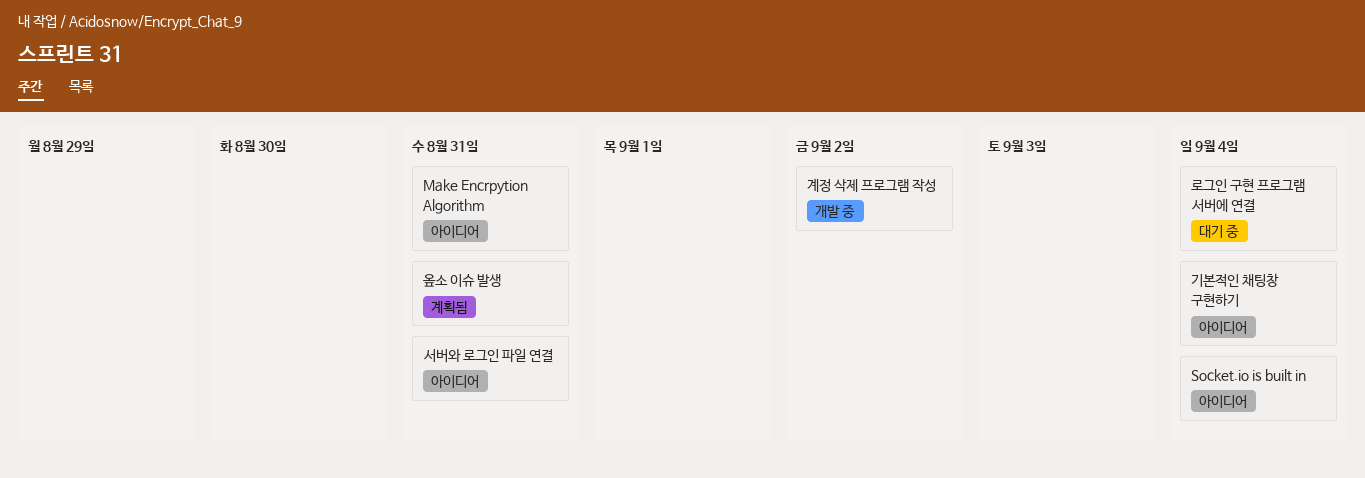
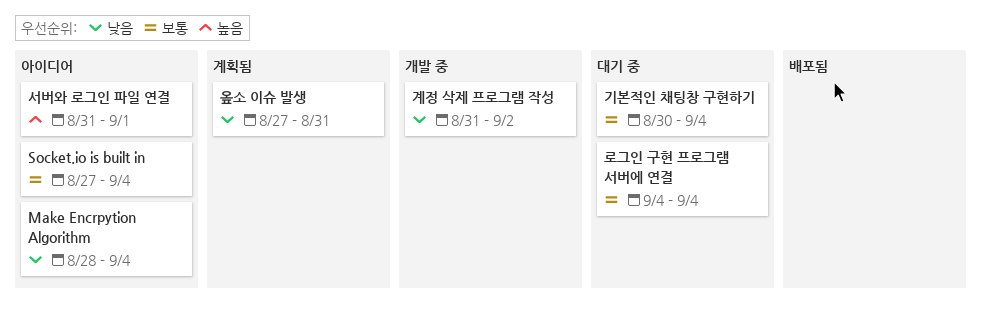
Make Encrpytion Algorithm, due: Aug 31 -> Sep 4
기본적인 채팅창 구현하기, status: 아이디어 -> 대기 중
서버와 로그인 파일 연결, due: Aug 31 -> Sep 1

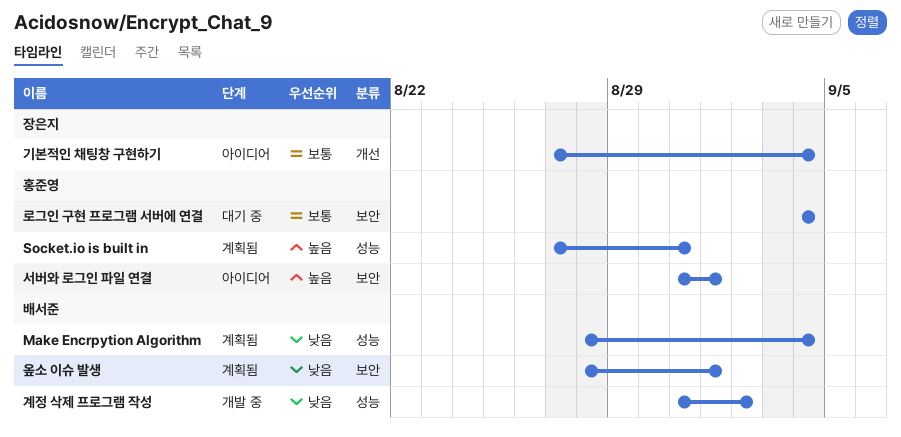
Make Encrpytion Algorithm, status: 아이디어 -> 계획됨
Socket.io is built in, status: 아이디어 -> 계획됨
Socket.io is built in, priority: 보통 -> 높음
Socket.io is built in, due: Sep 4 -> Aug 31
기본적인 채팅창 구현하기, status: 대기 중 -> 아이디어
기본적인 채팅창 구현하기, start: Aug 30 -> Aug 27
옾소 이슈 발생, start: Aug 27 -> Aug 28
옾소 이슈 발생, due: Aug 31 -> Sep 1

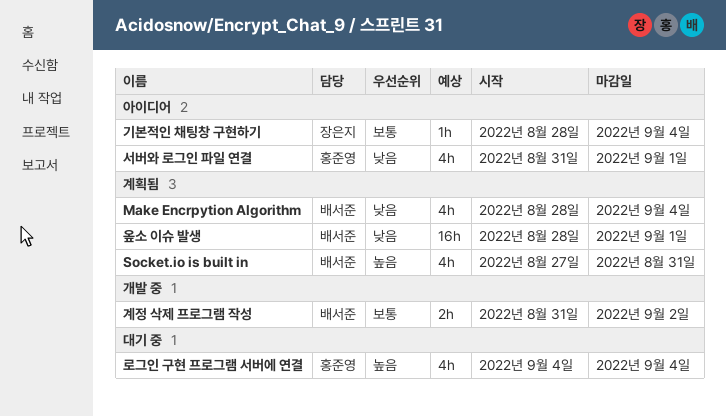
Socket.io is built in, owner: 홍준영 -> 배서준
계정 삭제 프로그램 작성, priority: 낮음 -> 보통
기본적인 채팅창 구현하기, start: Aug 27 -> Aug 28
로그인 구현 프로그램 서버에 연결, priority: 보통 -> 높음
서버와 로그인 파일 연결, priority: 높음 -> 낮음

